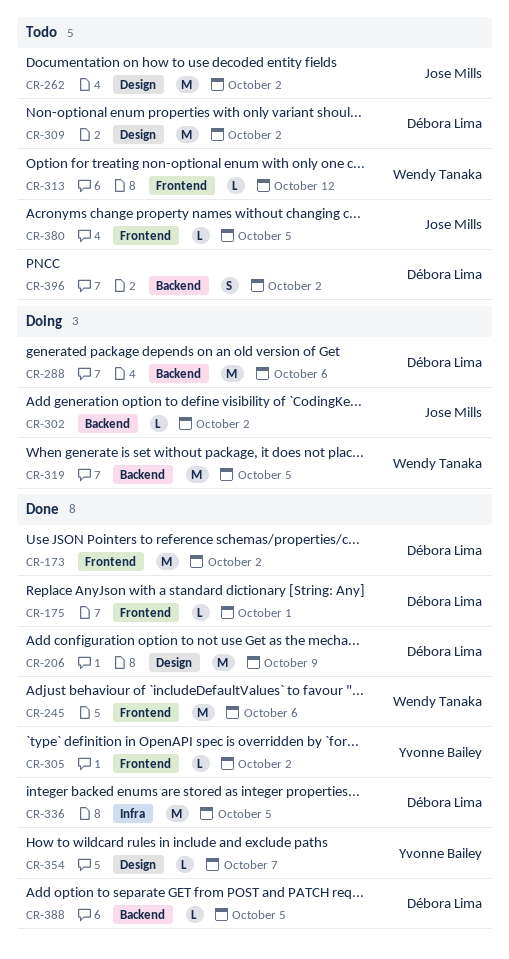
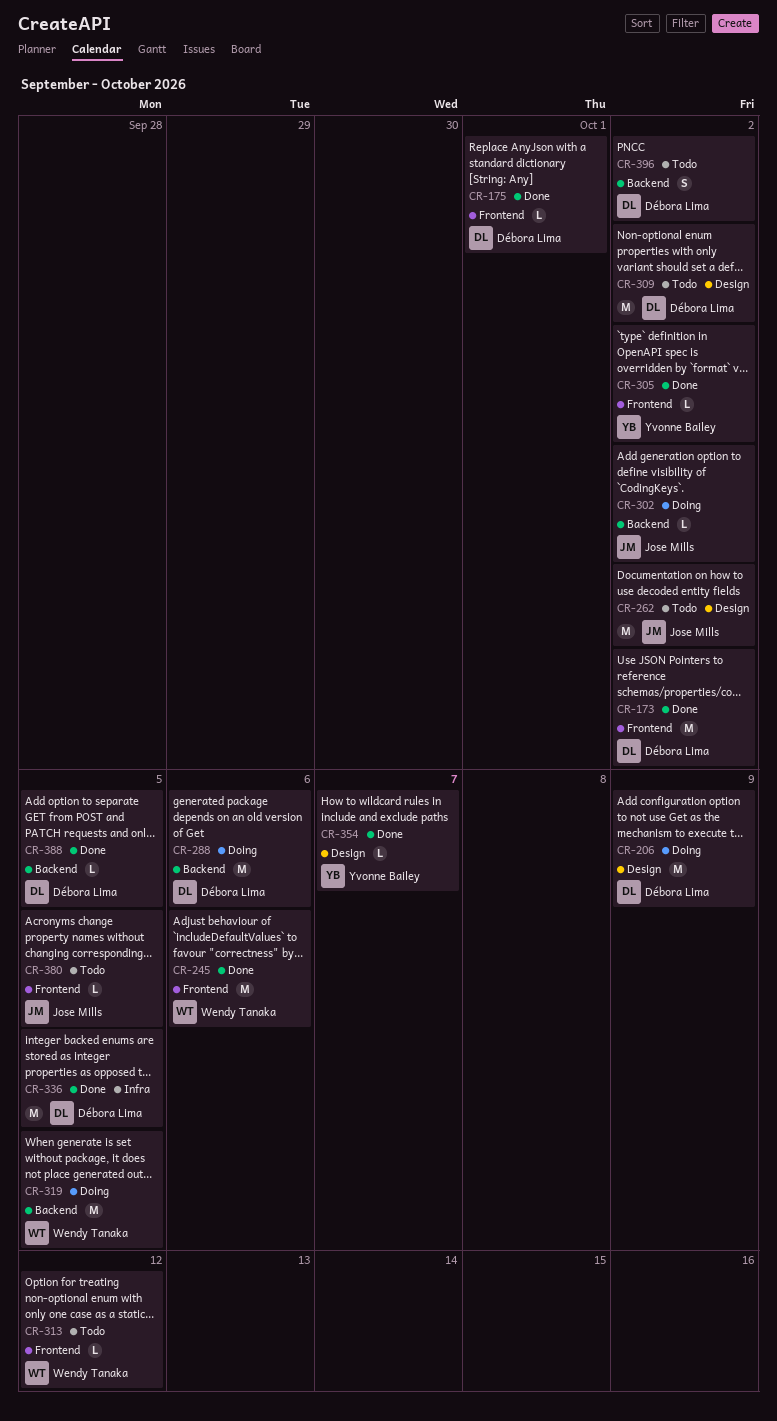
CR-206, status: Done -> Doing

